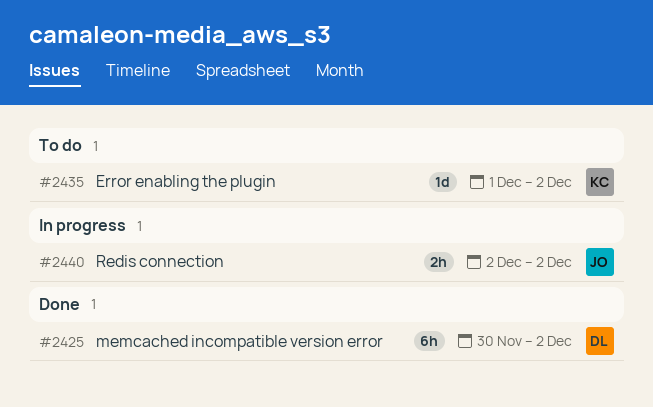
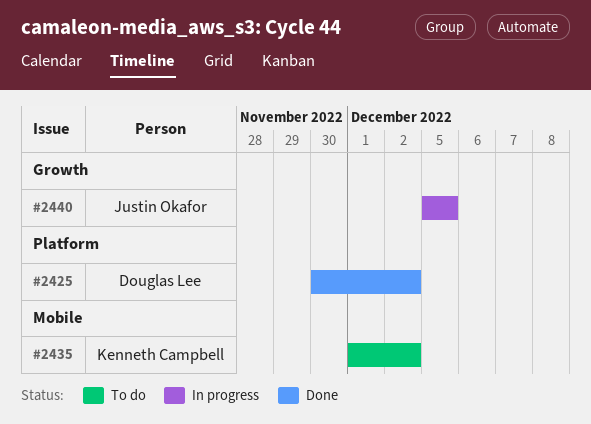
#2440, start: Dec 2 -> Dec 5
#2440, due: Dec 2 -> Dec 5

